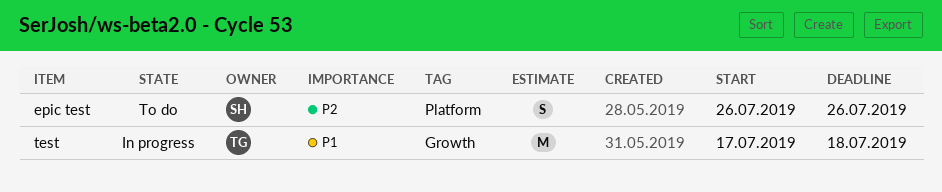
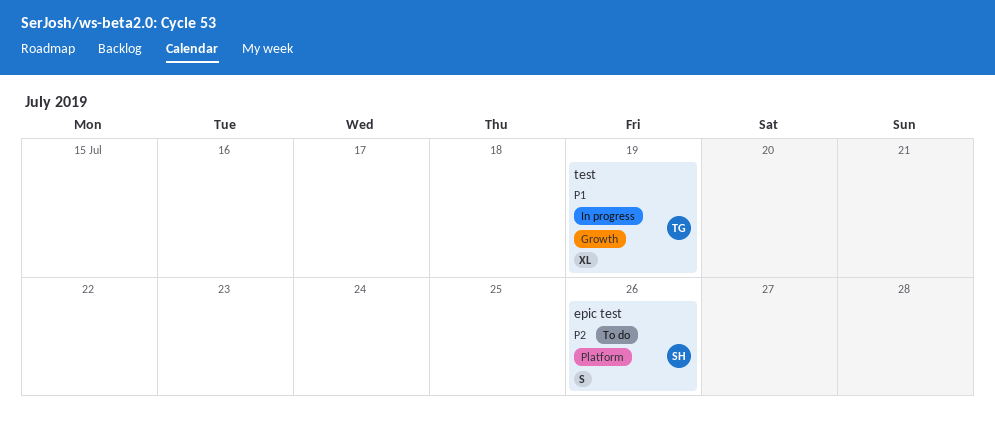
test, estimate: M -> XL
test, due: Jul 18 -> Jul 19

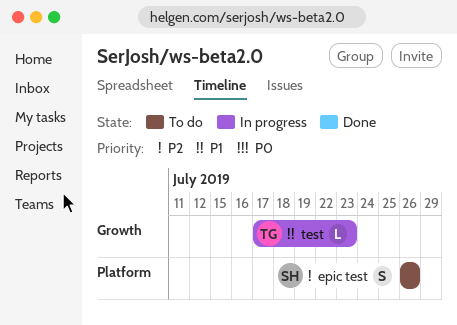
test, estimate: XL -> L
test, due: Jul 19 -> Jul 23

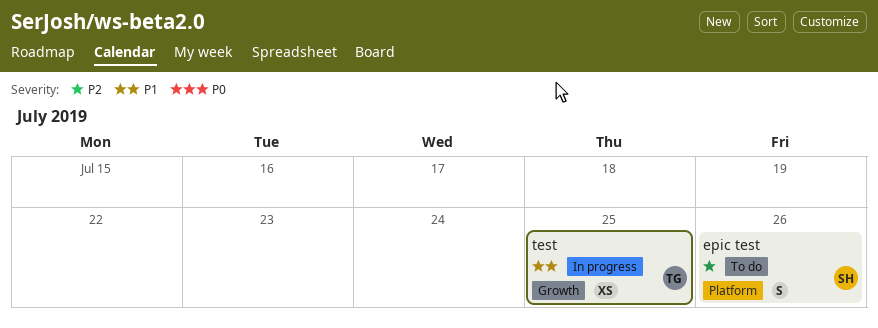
test, estimate: L -> XS
test, due: Jul 23 -> Jul 25

